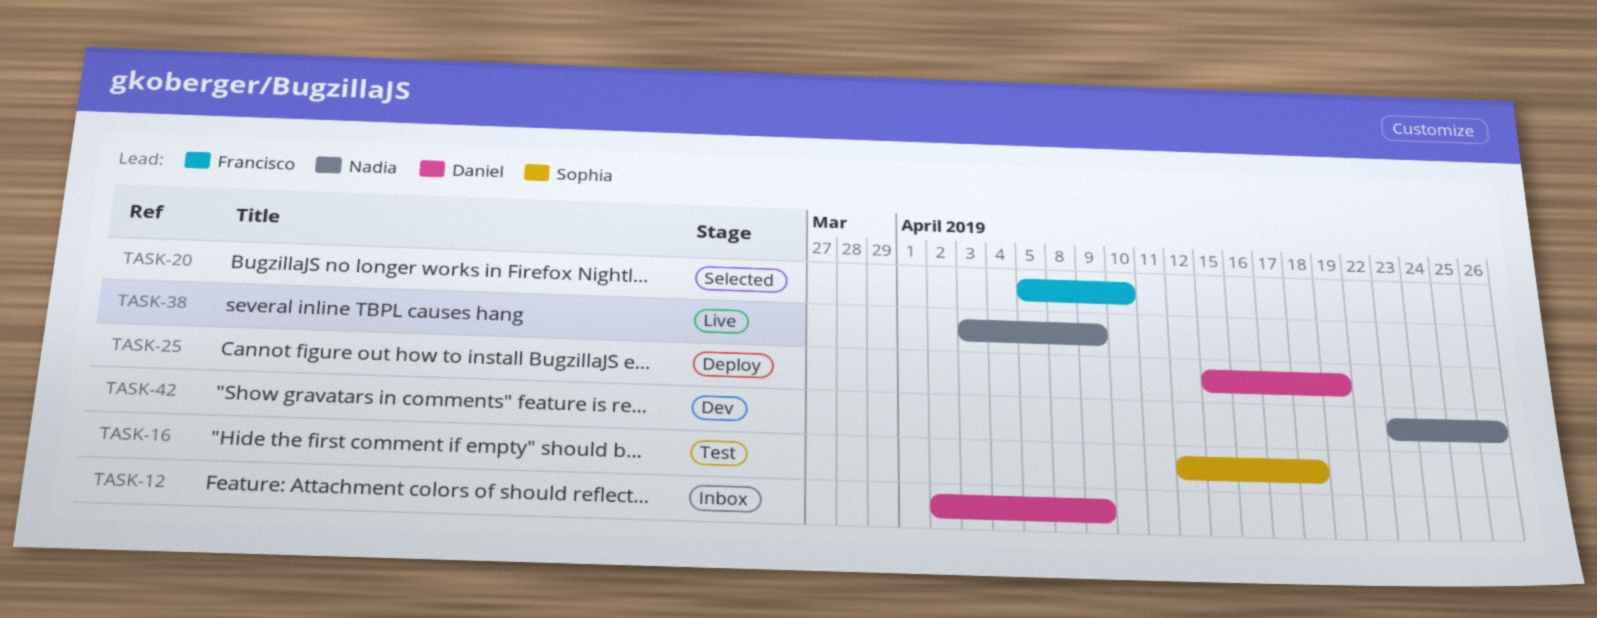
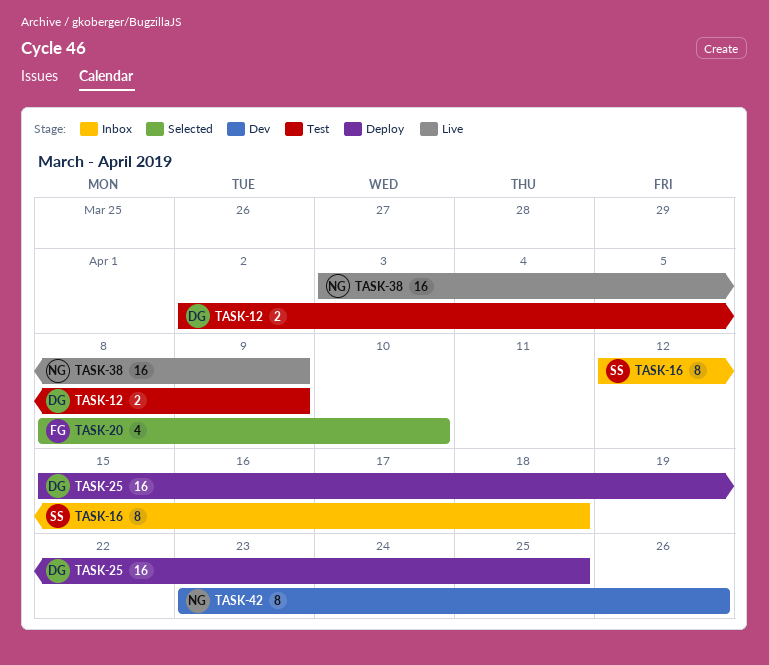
TASK-12, status: Inbox -> Test
TASK-16, status: Test -> Inbox
TASK-20, start: Apr 5 -> Apr 8
TASK-25, due: Apr 19 -> Apr 25

